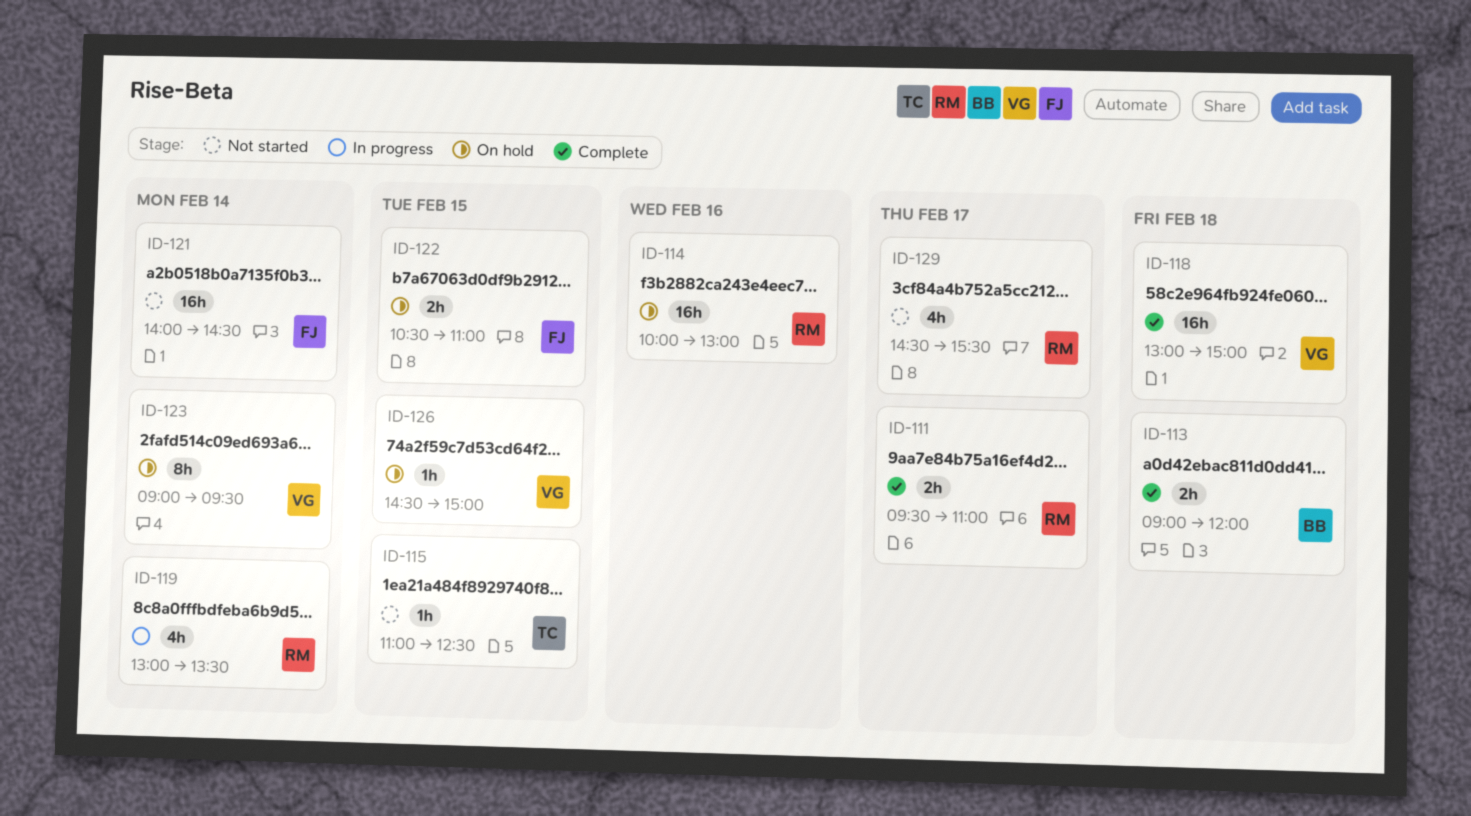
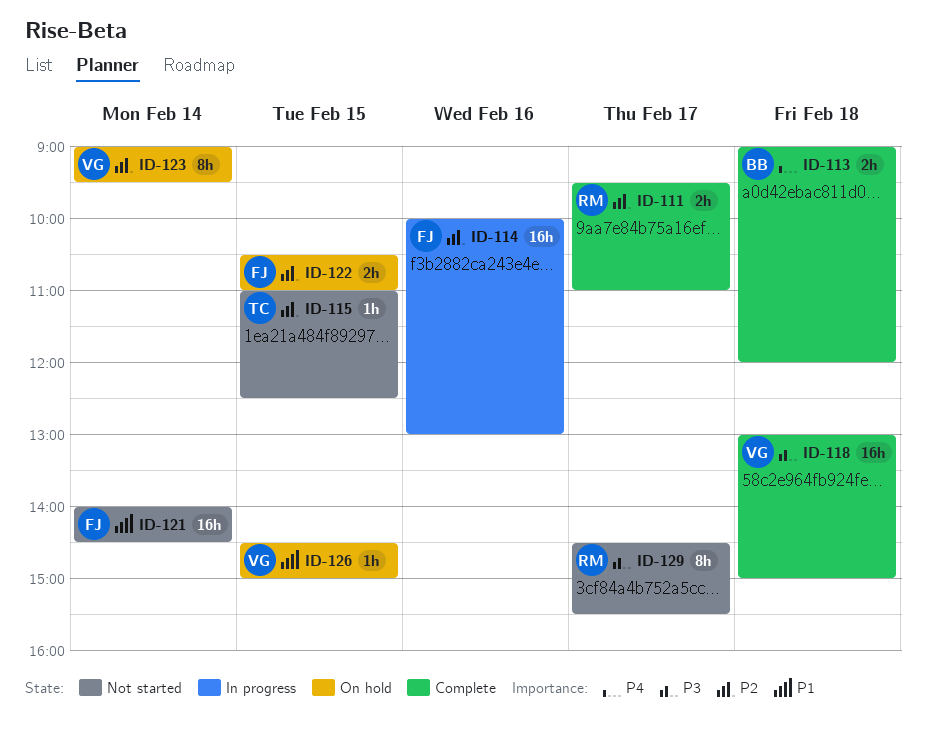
ID-114, status: On hold -> In progress
ID-114, owner: RM -> FJ
ID-119: present -> none
ID-129, estimate: 4h -> 8h

